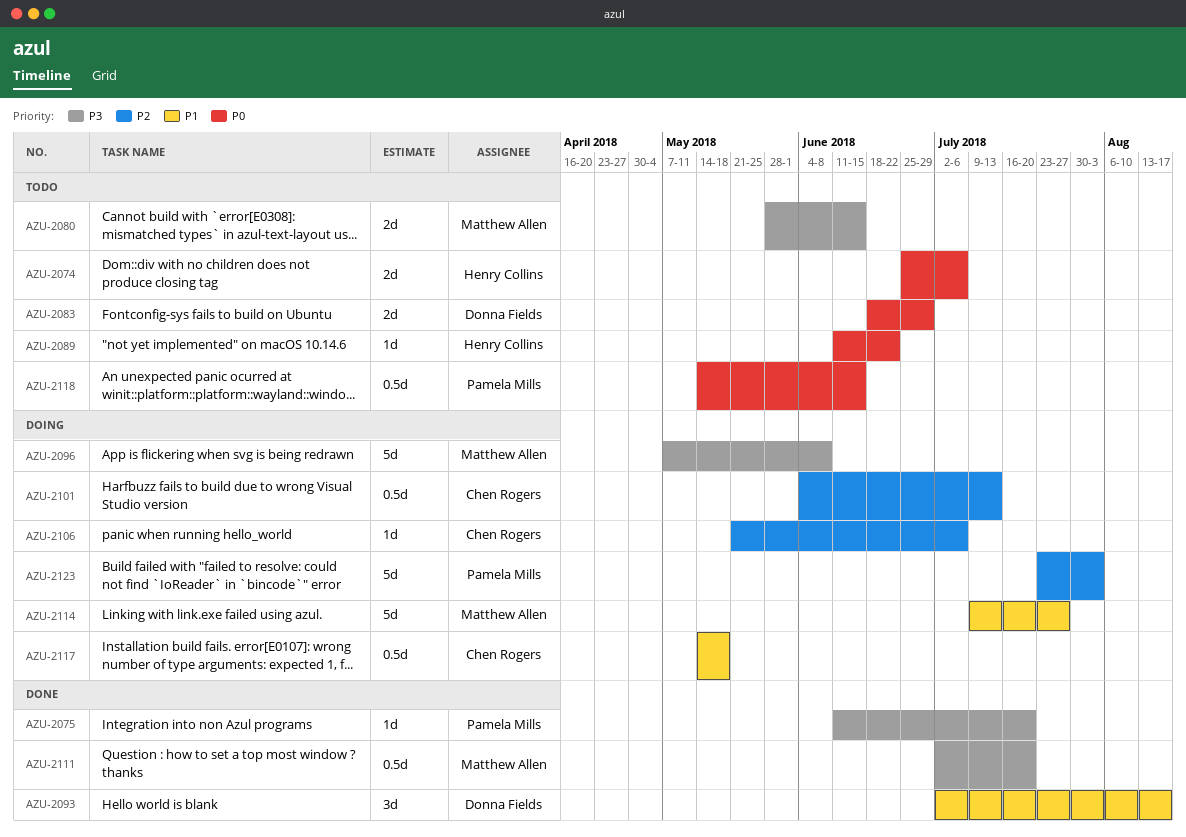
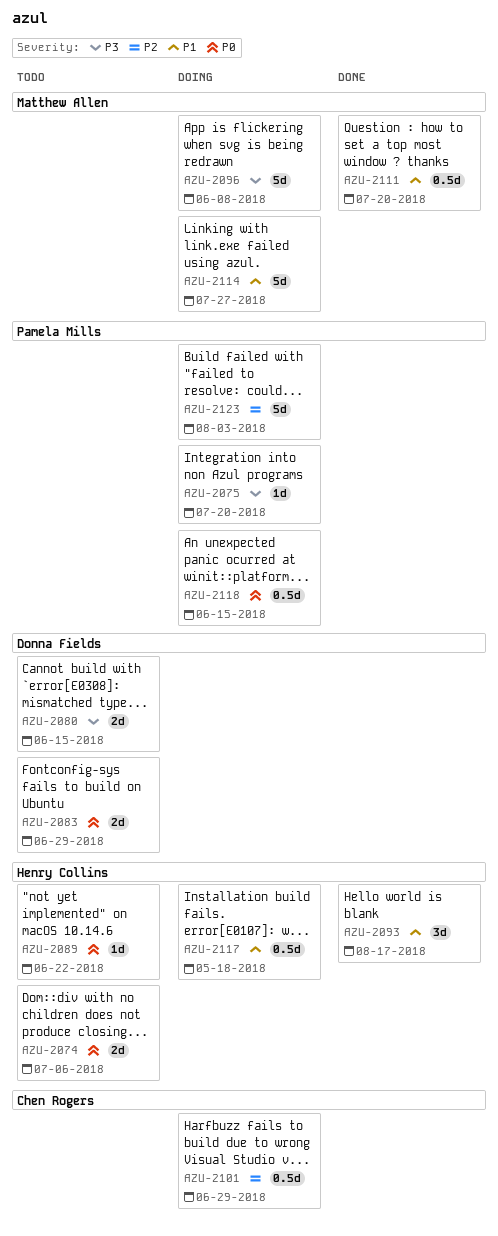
AZU-2075, status: Done -> Doing
AZU-2080, owner: Matthew Allen -> Donna Fields
AZU-2093, owner: Donna Fields -> Henry Collins
AZU-2101, due: Jul 13 -> Jun 29
AZU-2106: present -> none
AZU-2111, priority: P3 -> P1
AZU-2117, owner: Chen Rogers -> Henry Collins
AZU-2118, status: Todo -> Doing

